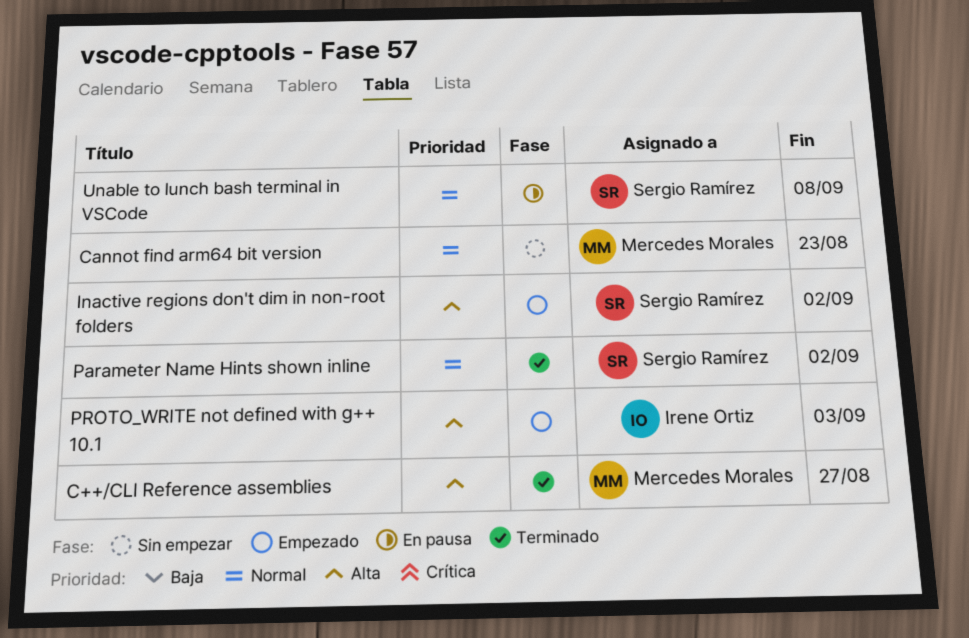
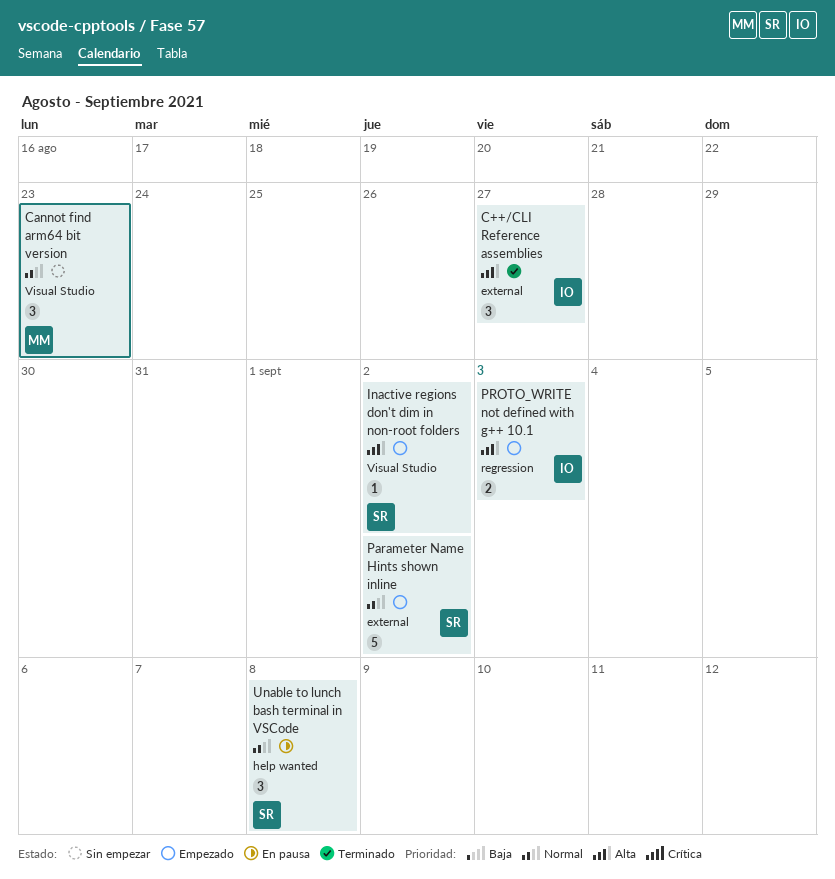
C++/CLI Reference assemblies, owner: Mercedes Morales -> Irene Ortiz
Parameter Name Hints shown inline, status: Terminado -> Empezado

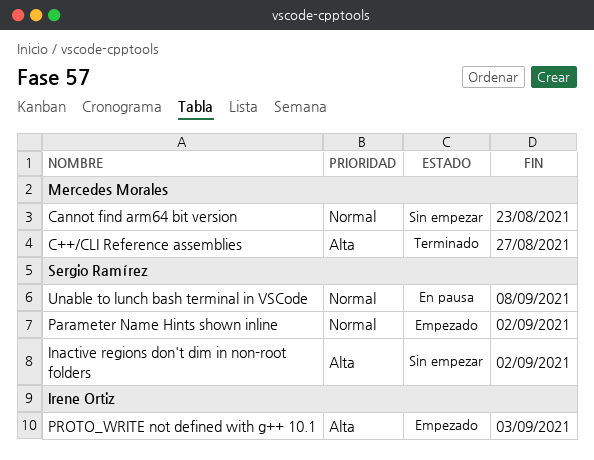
C++/CLI Reference assemblies, owner: Irene Ortiz -> Mercedes Morales
Inactive regions don't dim in non-root folders, status: Empezado -> Sin empezar

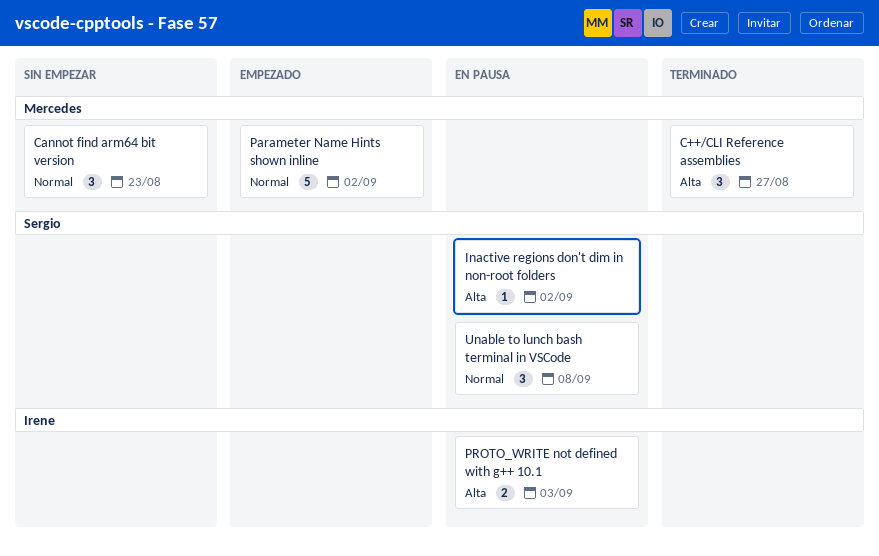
Inactive regions don't dim in non-root folders, status: Sin empezar -> En pausa
Parameter Name Hints shown inline, owner: Sergio Ramírez -> Mercedes Morales
PROTO_WRITE not defined with g++ 10.1, status: Empezado -> En pausa

